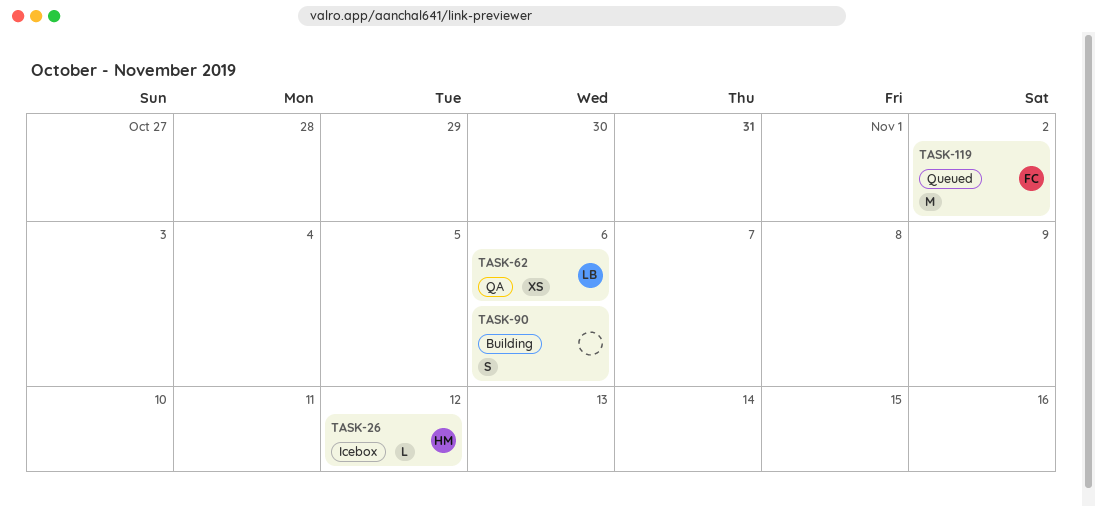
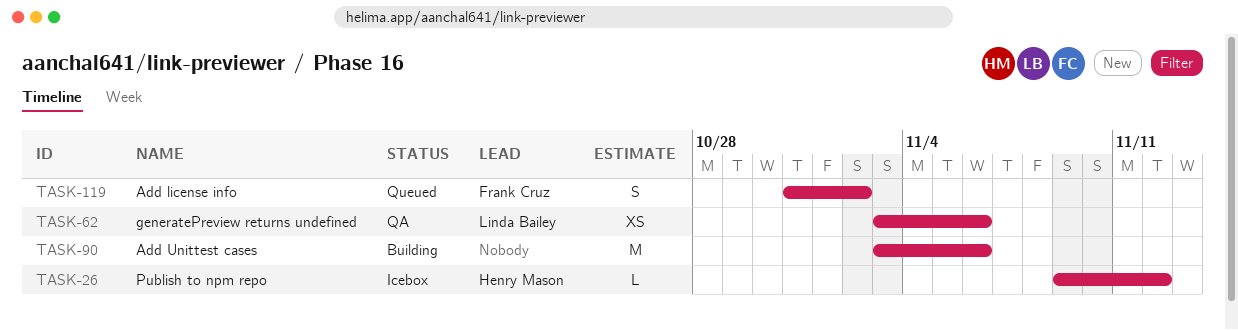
TASK-90, estimate: S -> M
TASK-119, estimate: M -> S

